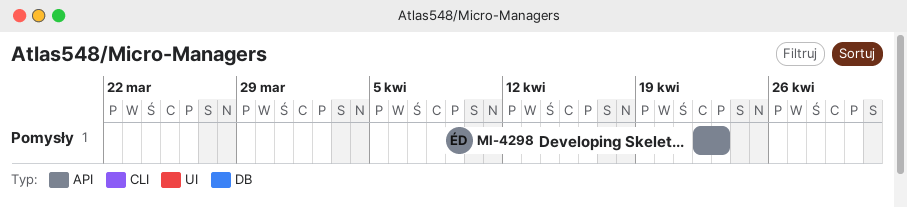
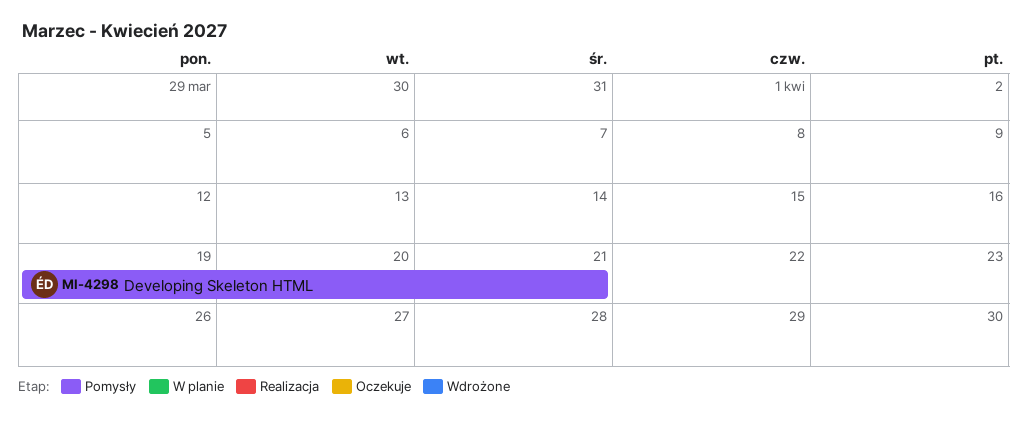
MI-4298, start: Apr 22 -> Apr 19
MI-4298, due: Apr 23 -> Apr 21

